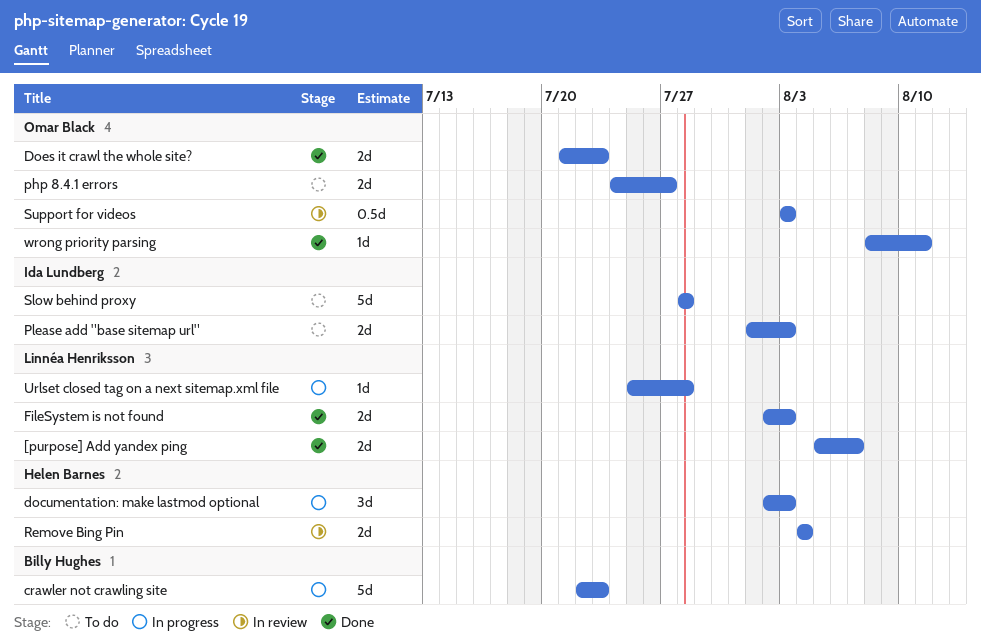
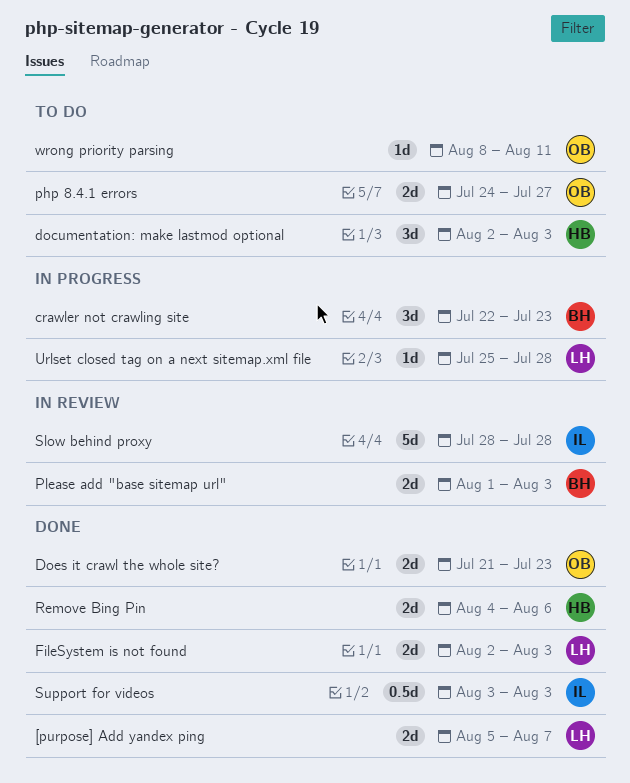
crawler not crawling site, estimate: 5d -> 3d
documentation: make lastmod optional, status: In progress -> To do
Please add "base sitemap url", status: To do -> In review
Please add "base sitemap url", owner: Ida Lundberg -> Billy Hughes
Remove Bing Pin, status: In review -> Done
Remove Bing Pin, due: Aug 4 -> Aug 6
Slow behind proxy, status: To do -> In review
Support for videos, status: In review -> Done
Support for videos, owner: Omar Black -> Ida Lundberg
wrong priority parsing, status: Done -> To do

